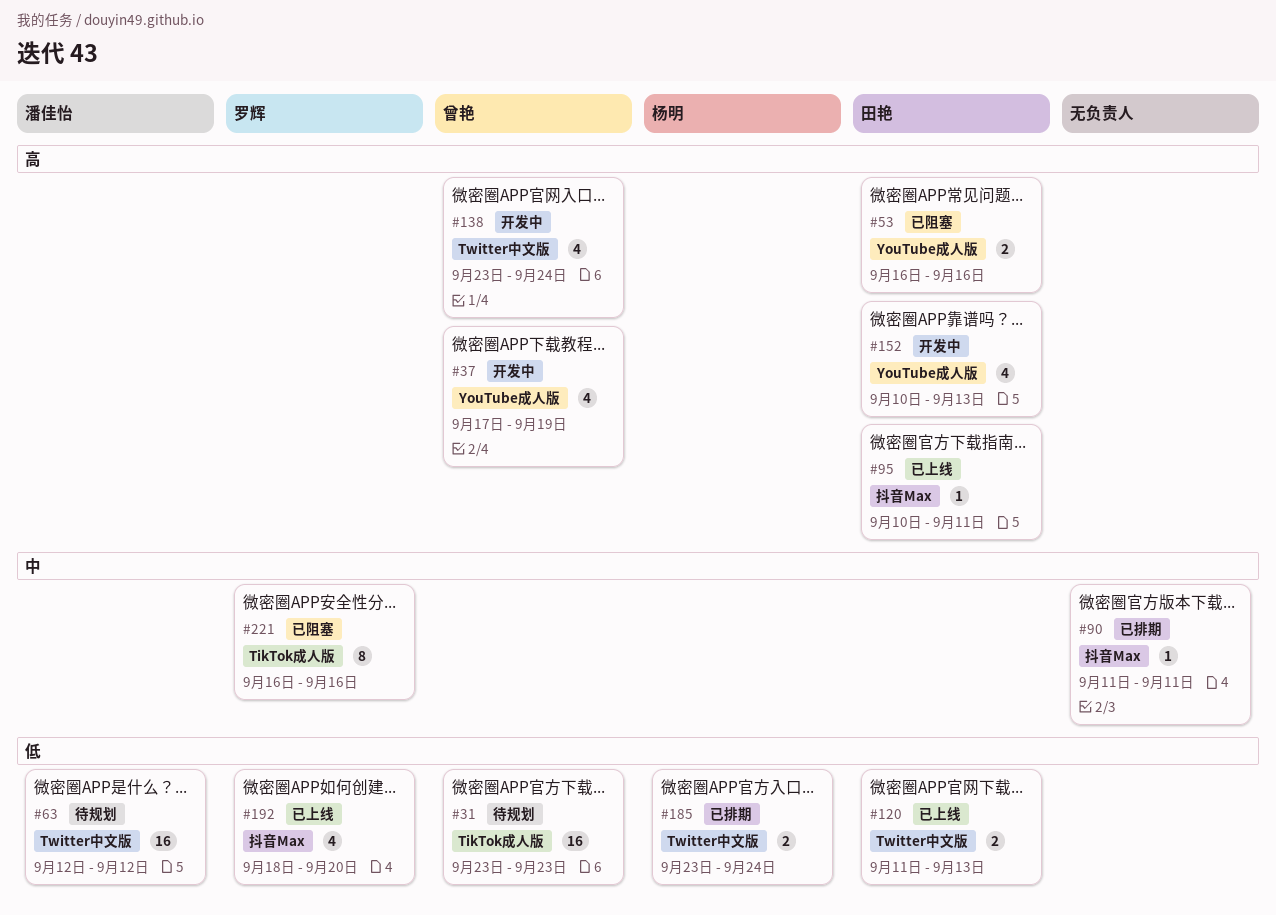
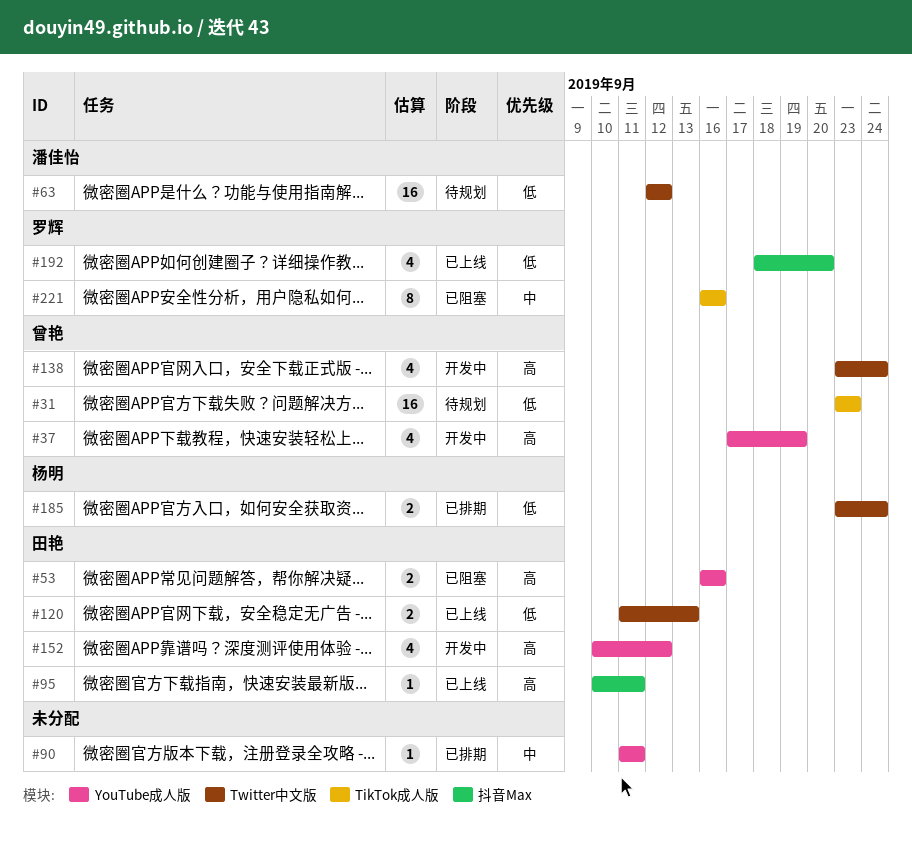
#90, label: 抖音Max -> YouTube成人版
#152, due: Sep 13 -> Sep 12

